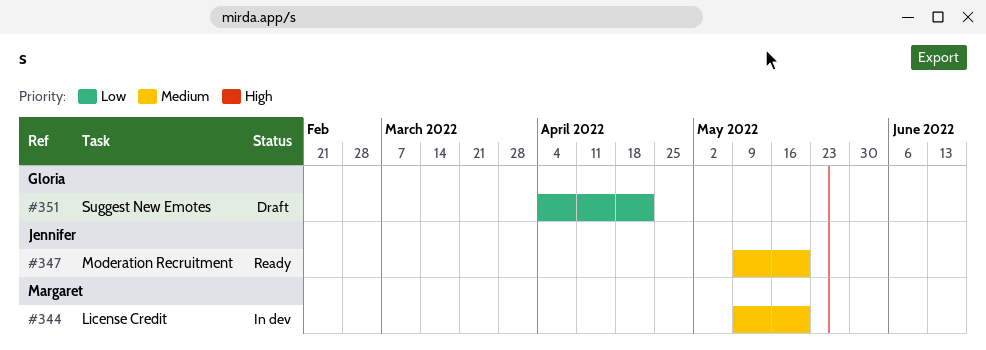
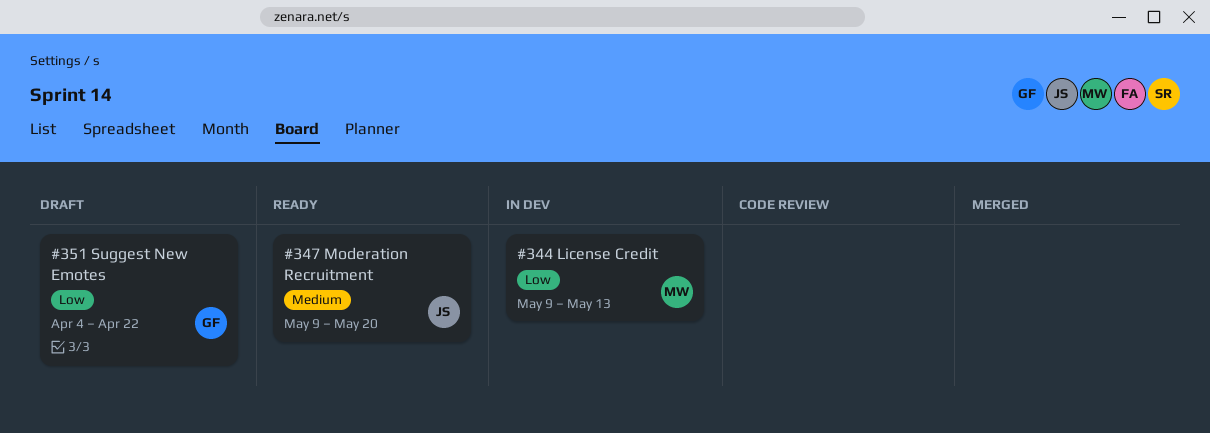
#344, priority: Medium -> Low
#344, due: May 20 -> May 13

